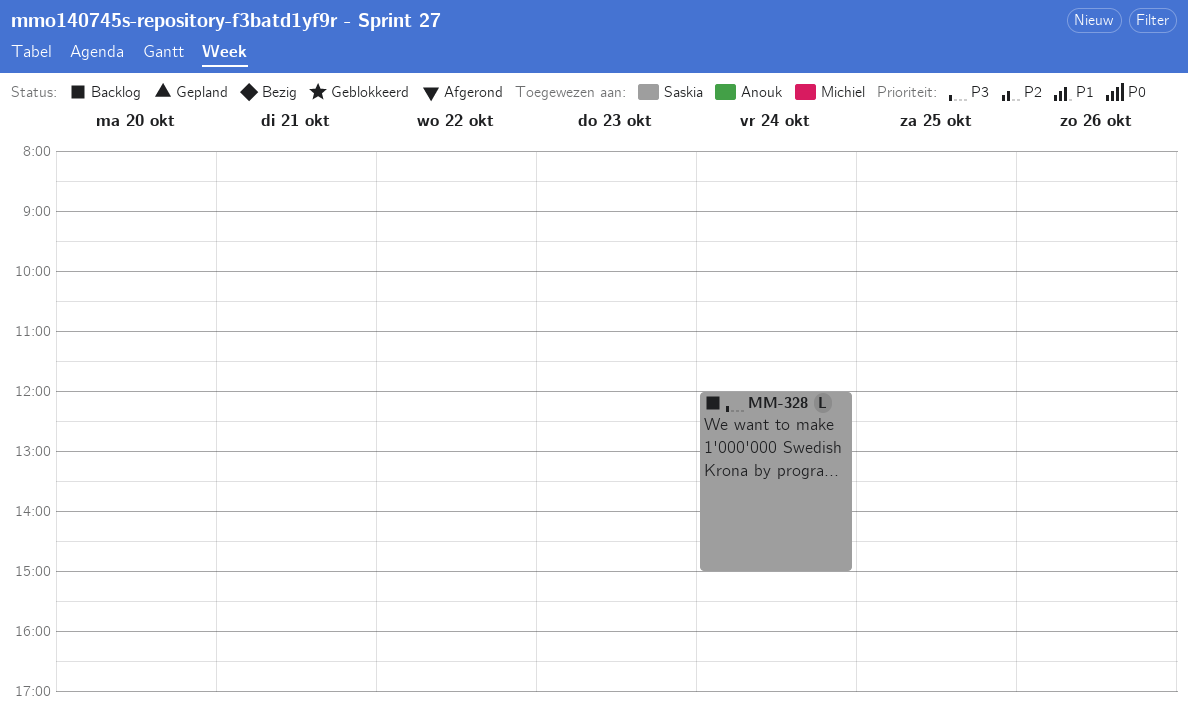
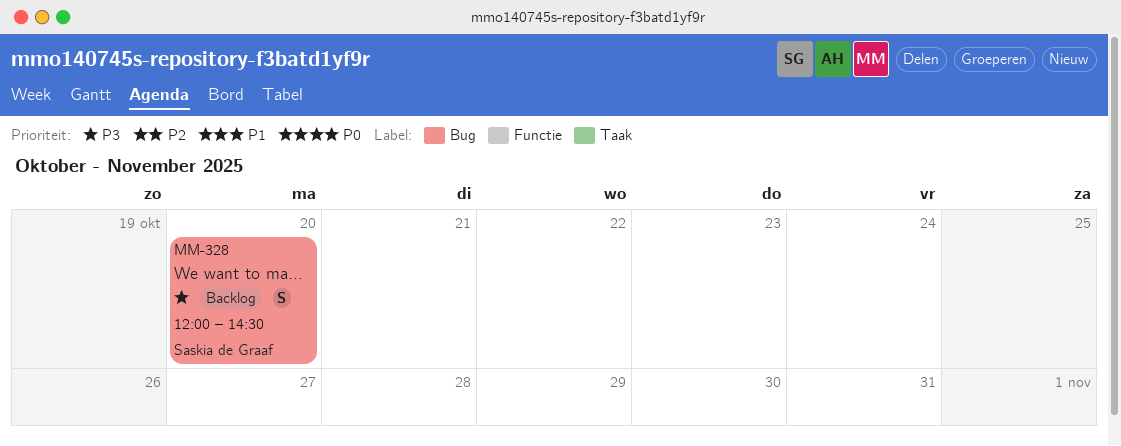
MM-328, estimate: L -> S
MM-328, day: Oct 24 -> Oct 20
MM-328, ends: 15:00 -> 14:30

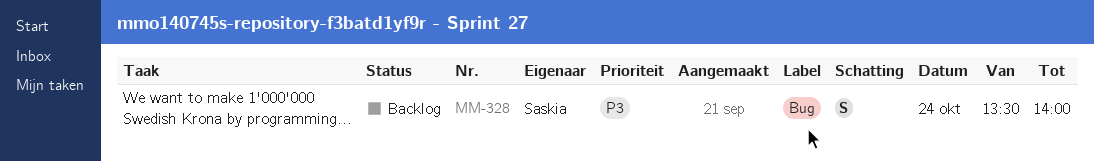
MM-328, day: Oct 20 -> Oct 24
MM-328, begins: 12:00 -> 13:30
MM-328, ends: 14:30 -> 14:00

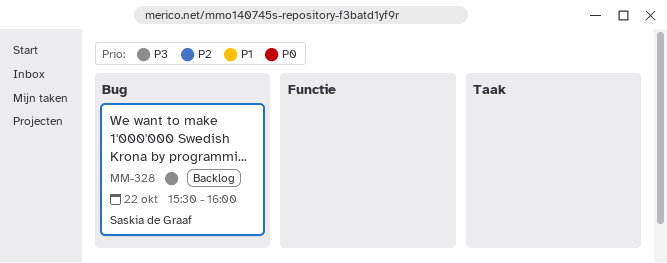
MM-328, day: Oct 24 -> Oct 22
MM-328, begins: 13:30 -> 15:30
MM-328, ends: 14:00 -> 16:00

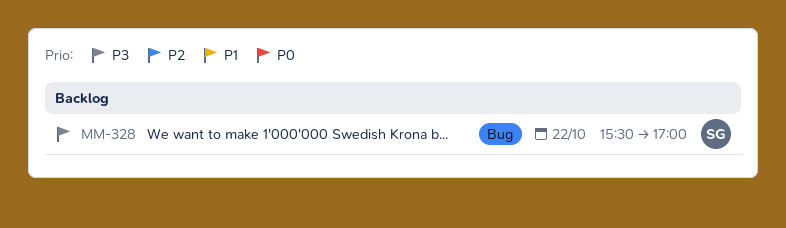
MM-328, ends: 16:00 -> 17:00

